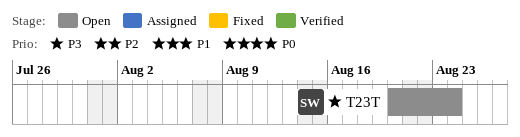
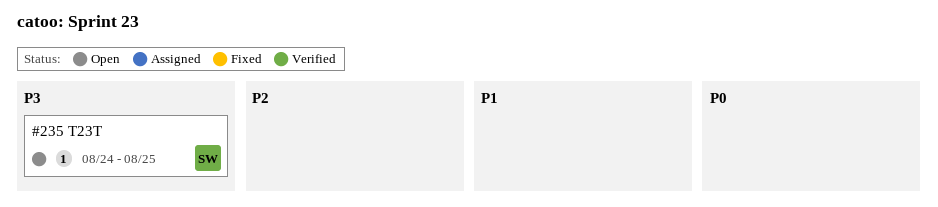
T23T, start: Aug 20 -> Aug 24
T23T, due: Aug 24 -> Aug 25

